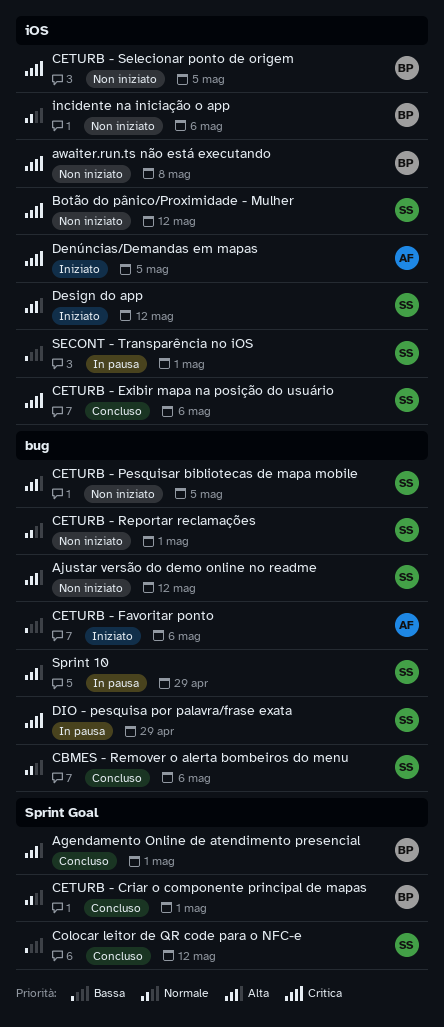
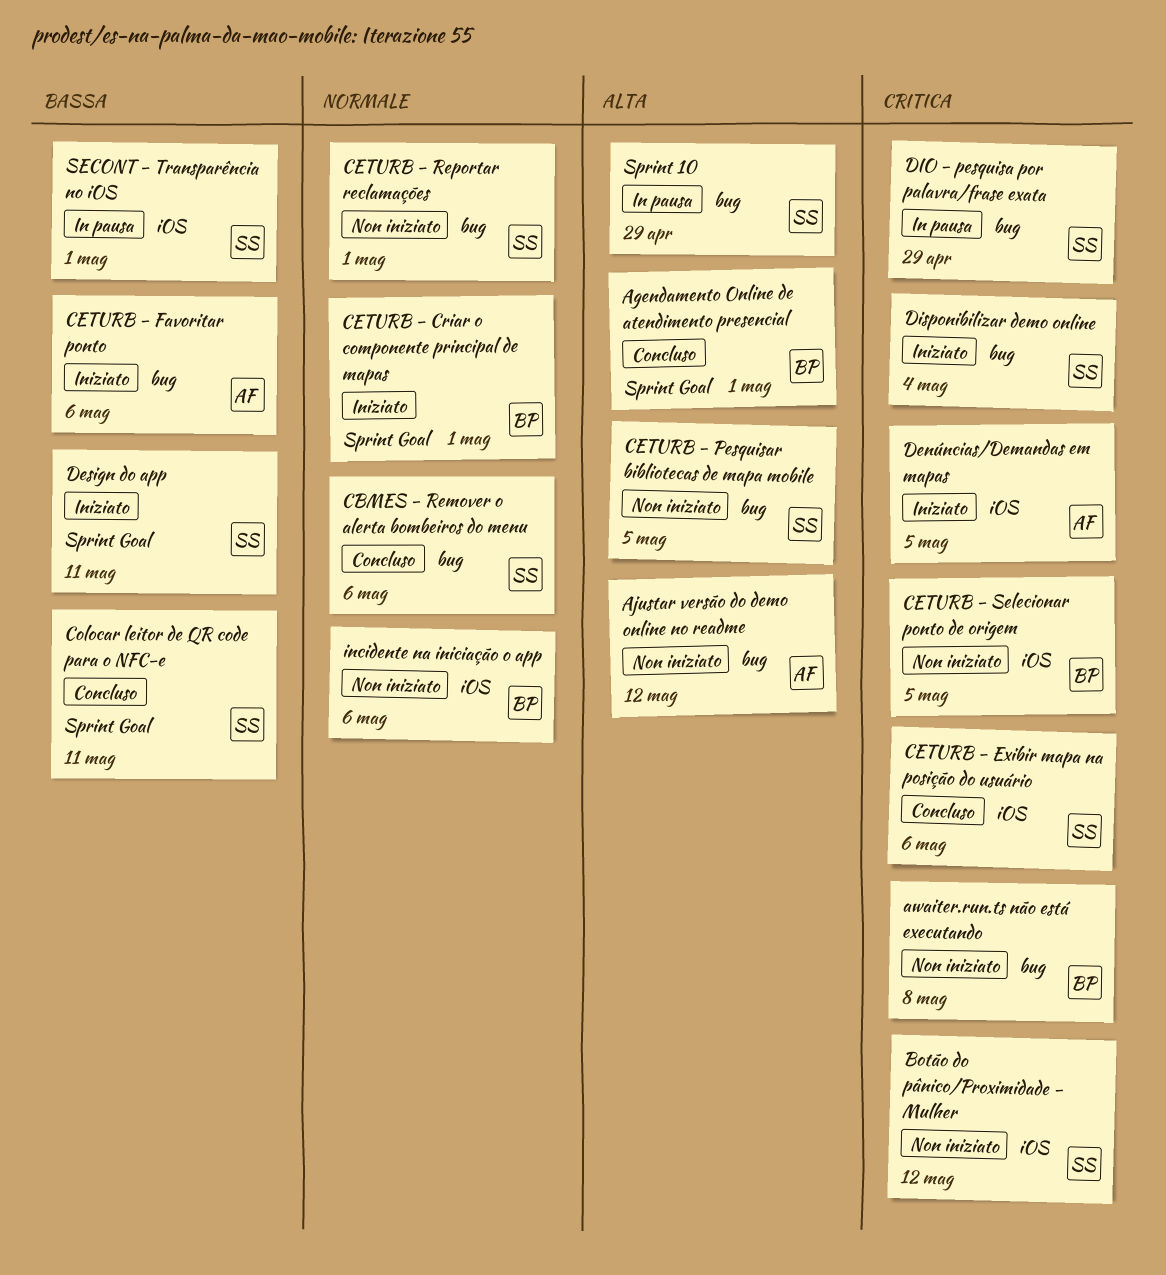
Ajustar versão do demo online no readme, owner: SS -> AF
awaiter.run.ts não está executando, label: iOS -> bug
CETURB - Criar o componente principal de mapas, status: Concluso -> Iniziato
Colocar leitor de QR code para o NFC-e, due: May 12 -> May 11
Design do app, priority: Alta -> Bassa
Design do app, label: iOS -> Sprint Goal
Design do app, due: May 12 -> May 11
Disponibilizar demo online: none -> present

